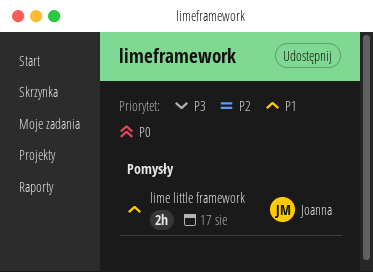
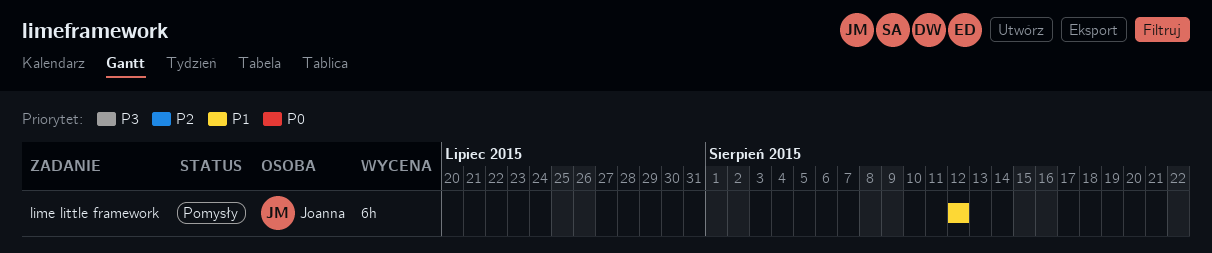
lime little framework, estimate: 2h -> 6h
lime little framework, due: Aug 17 -> Aug 12

